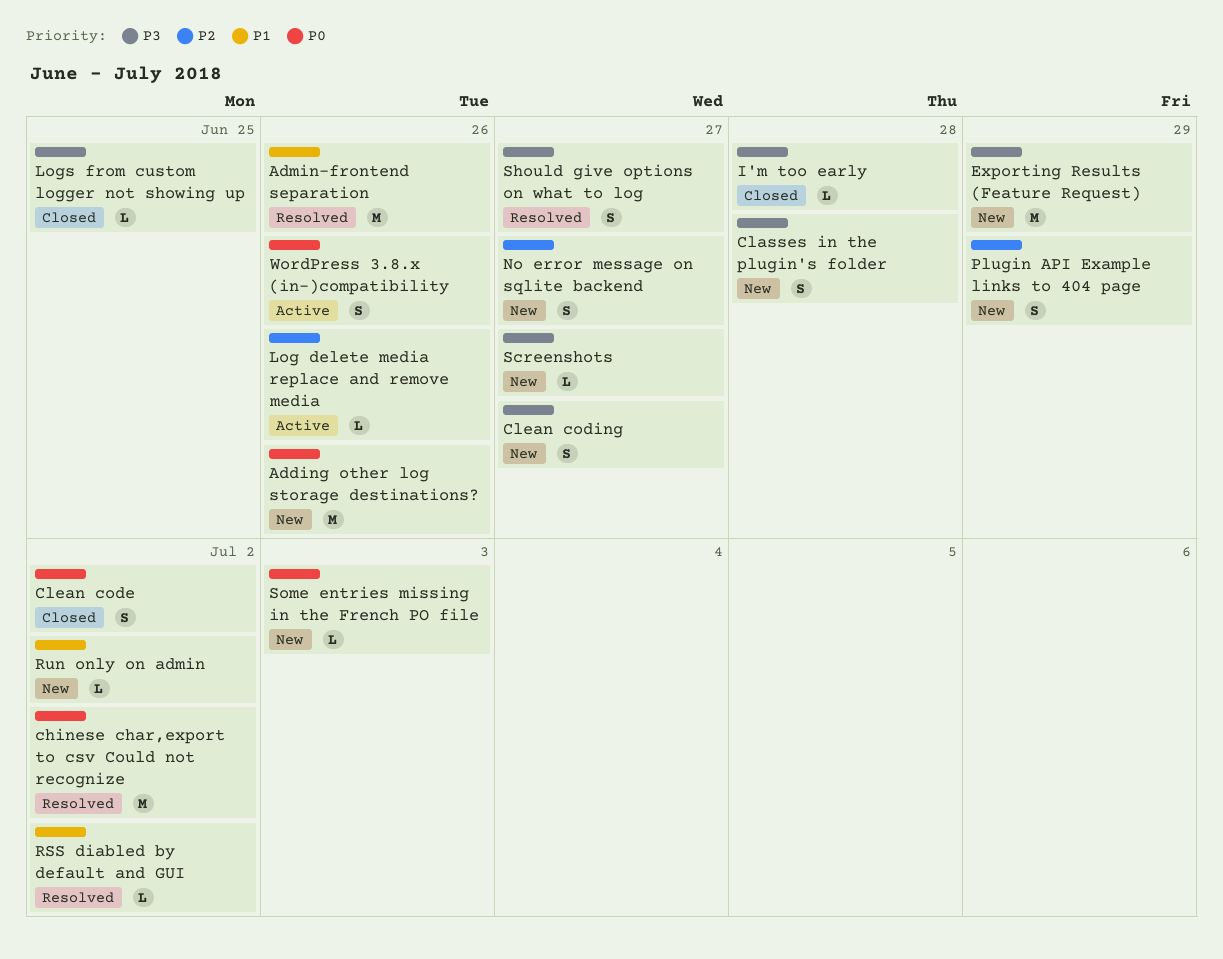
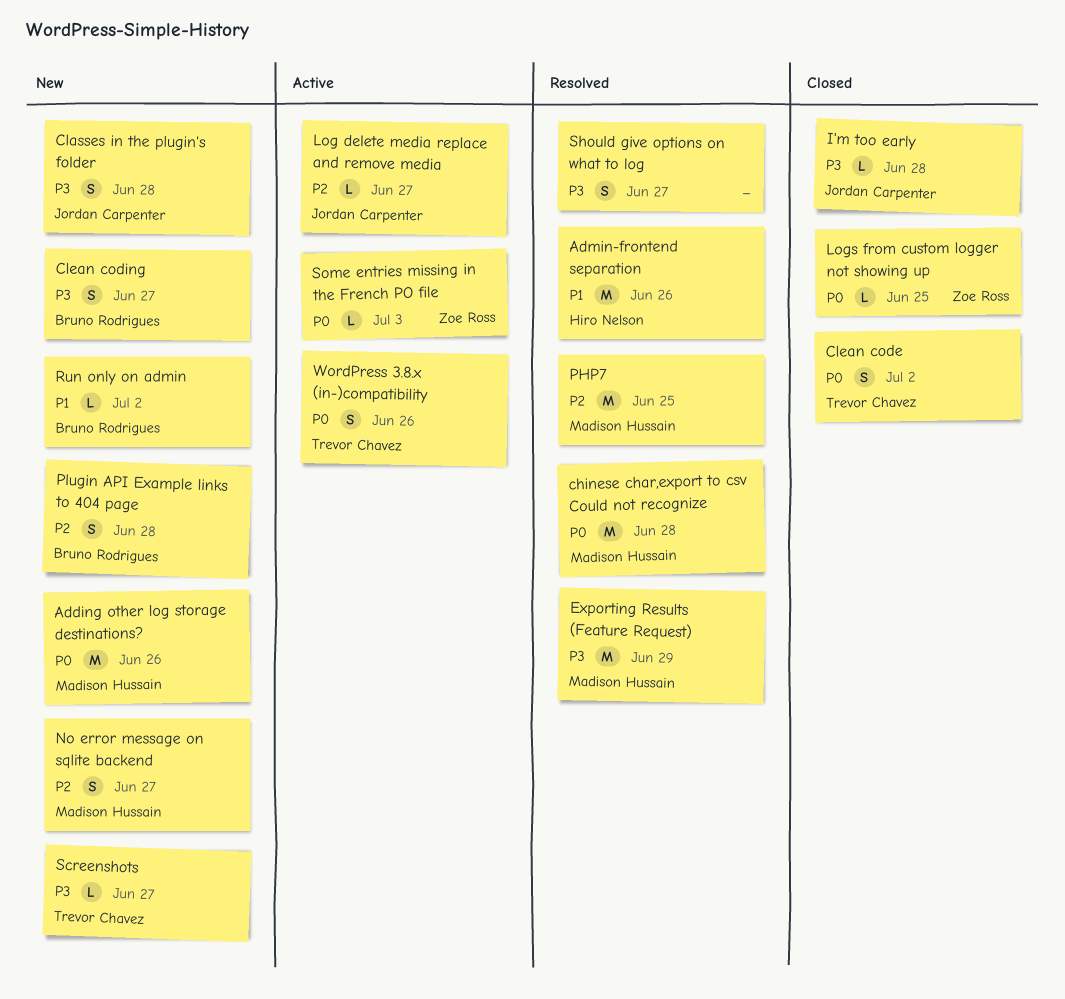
chinese char,export to csv Could not recognize, due: Jul 2 -> Jun 28
Exporting Results (Feature Request), status: New -> Resolved
Log delete media replace and remove media, due: Jun 26 -> Jun 27
Logs from custom logger not showing up, priority: P3 -> P0
PHP7: none -> present
Plugin API Example links to 404 page, due: Jun 29 -> Jun 28
RSS diabled by default and GUI: present -> none
Some entries missing in the French PO file, status: New -> Active

